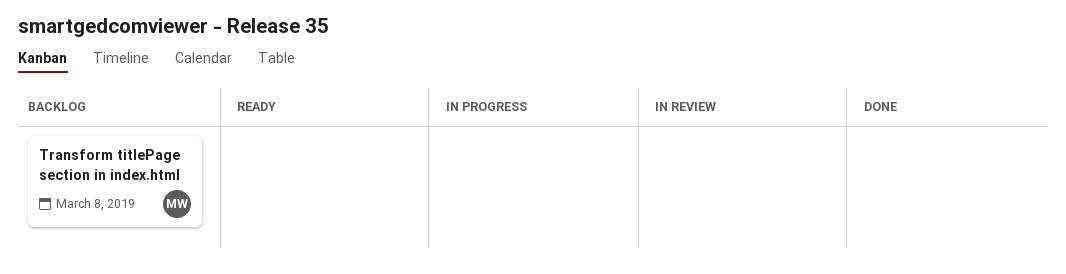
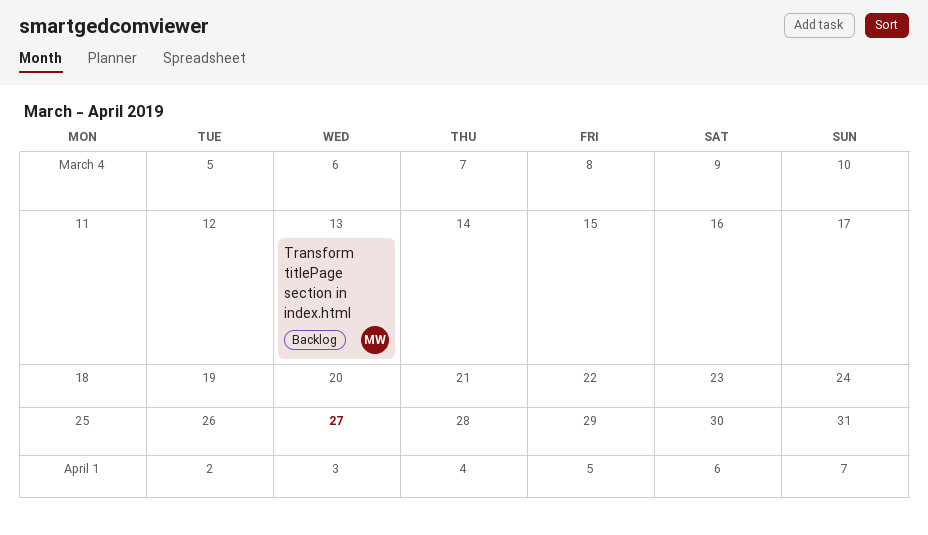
Transform titlePage section in index.html, due: Mar 8 -> Mar 13

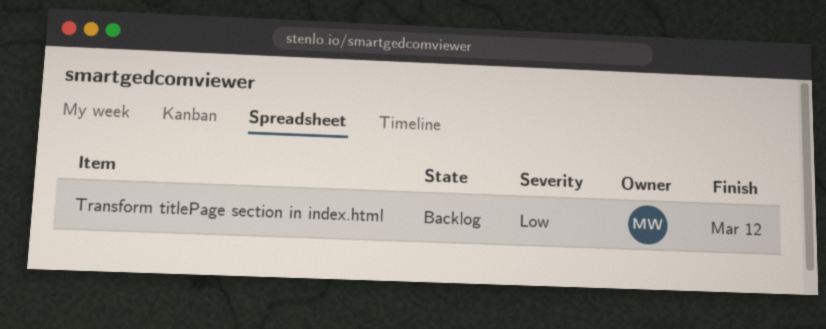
Transform titlePage section in index.html, due: Mar 13 -> Mar 12

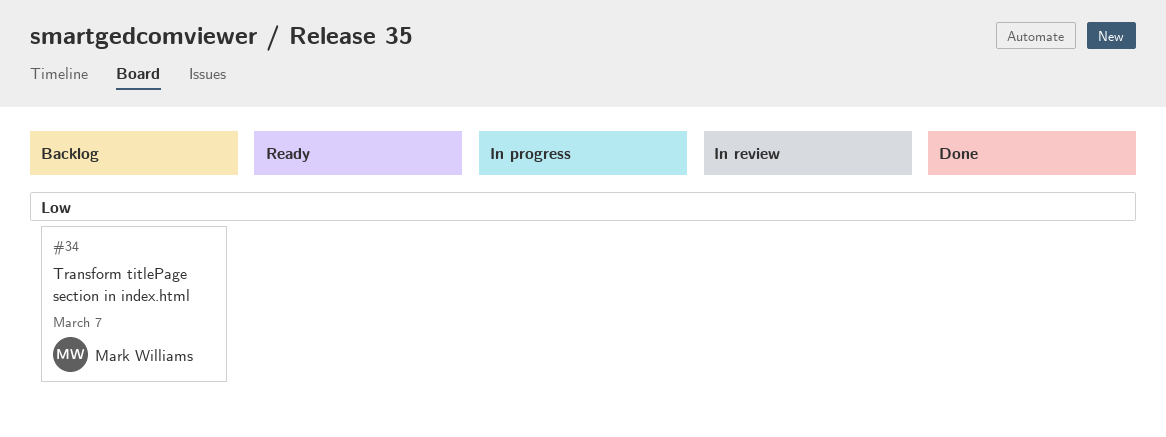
Transform titlePage section in index.html, due: Mar 12 -> Mar 7

